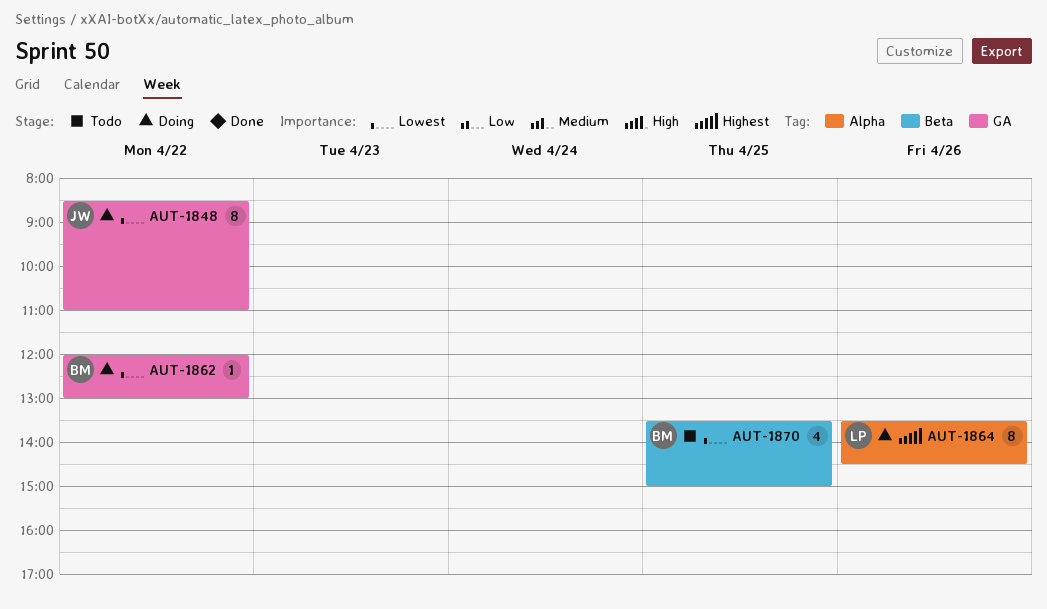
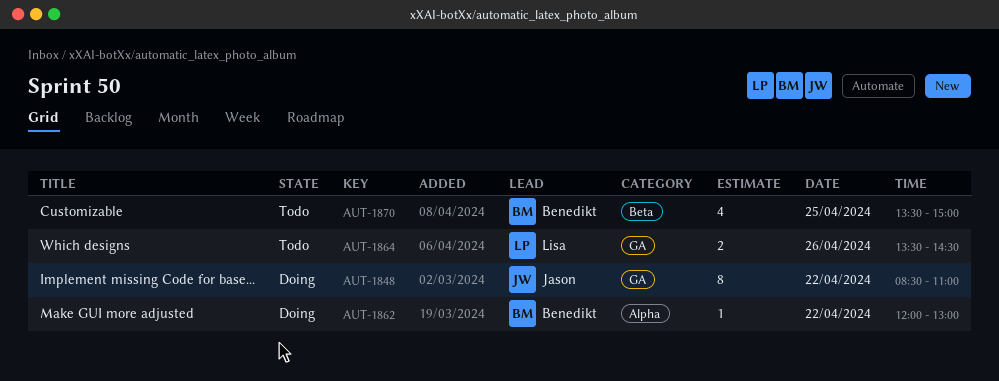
AUT-1862, label: GA -> Alpha
AUT-1864, status: Doing -> Todo
AUT-1864, label: Alpha -> GA
AUT-1864, estimate: 8 -> 2

